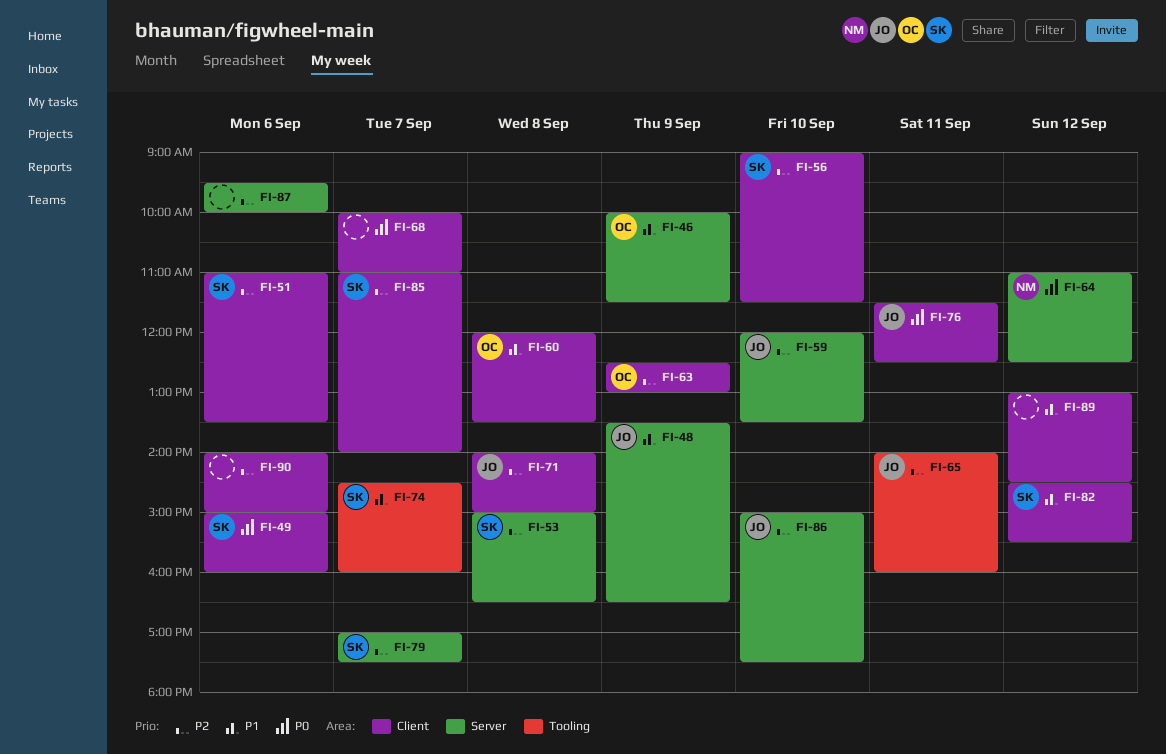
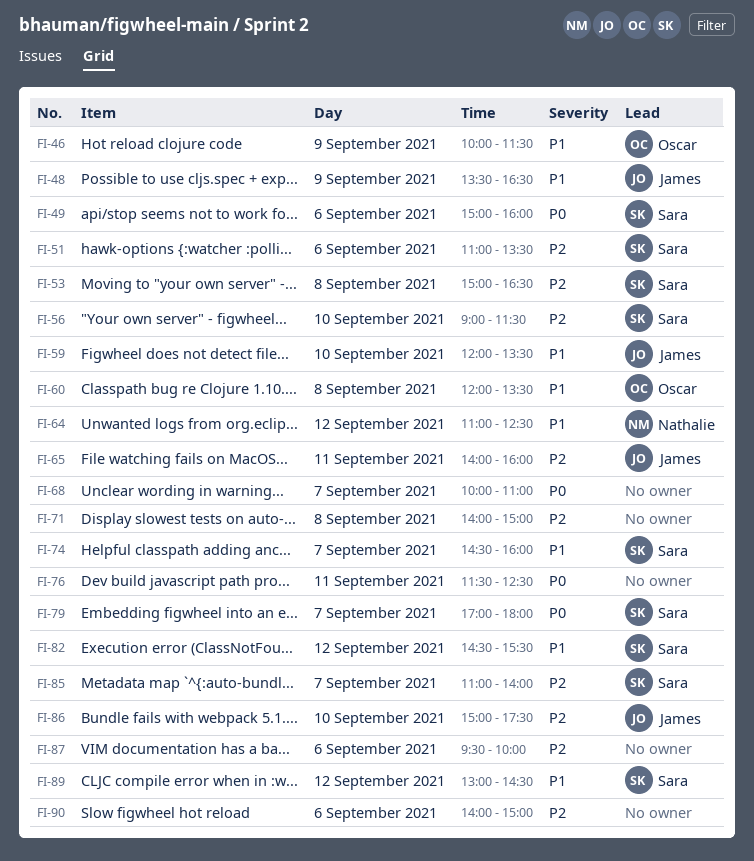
FI-59, priority: P2 -> P1
FI-63: present -> none
FI-64, priority: P0 -> P1
FI-71, owner: James -> none
FI-76, owner: James -> none
FI-79, priority: P2 -> P0
FI-79, ends: 17:30 -> 18:00
FI-89, owner: none -> Sara

